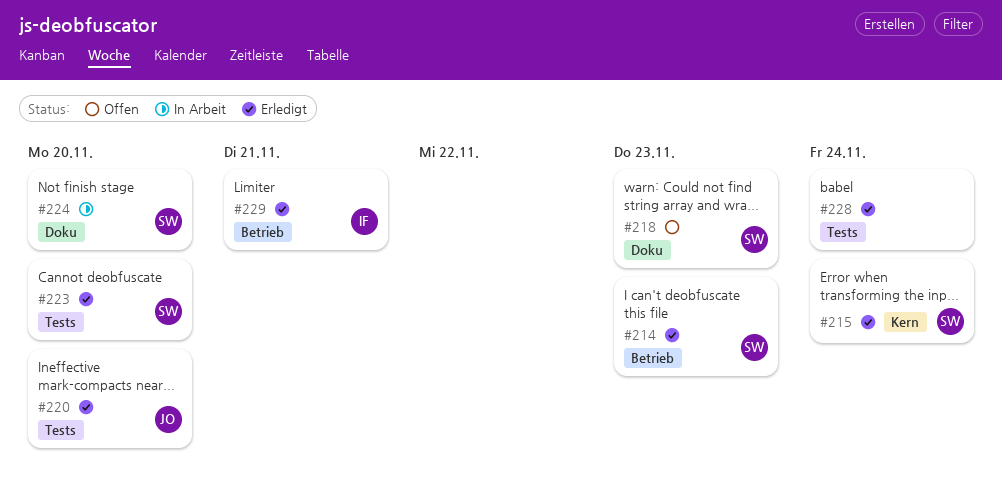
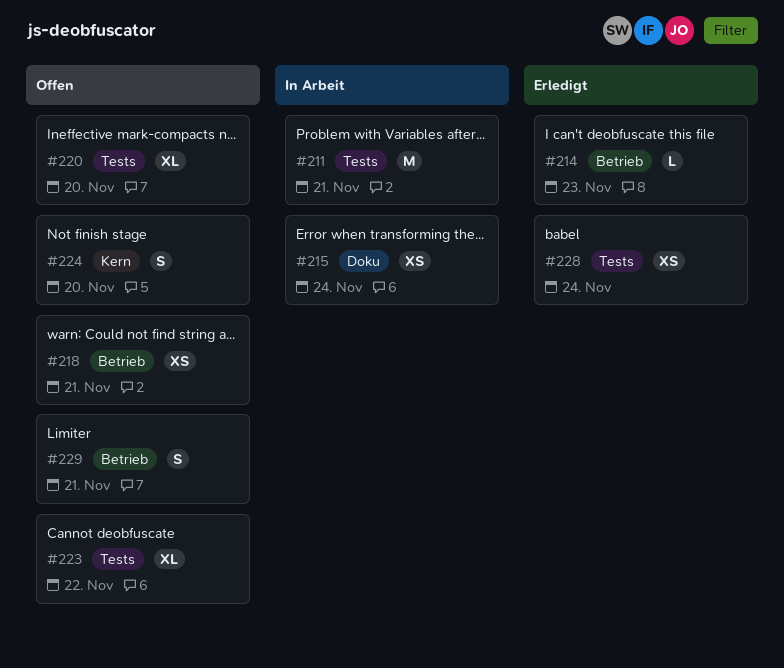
#211: none -> present
#215, status: Erledigt -> In Arbeit
#215, label: Kern -> Doku
#218, label: Doku -> Betrieb
#218, due: Nov 23 -> Nov 21
#220, status: Erledigt -> Offen
#223, status: Erledigt -> Offen
#223, due: Nov 20 -> Nov 22
#224, status: In Arbeit -> Offen
#224, label: Doku -> Kern
#229, status: Erledigt -> Offen

